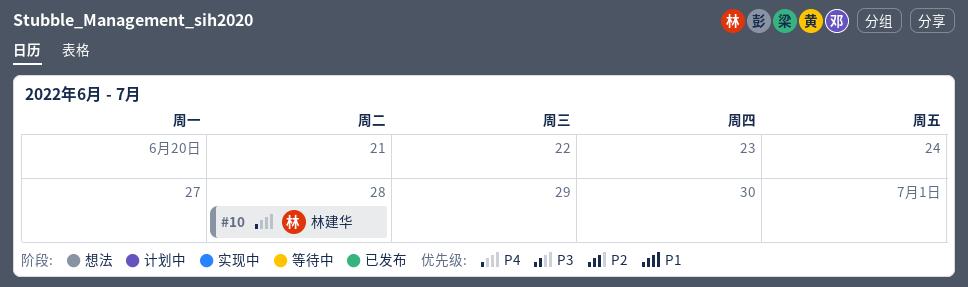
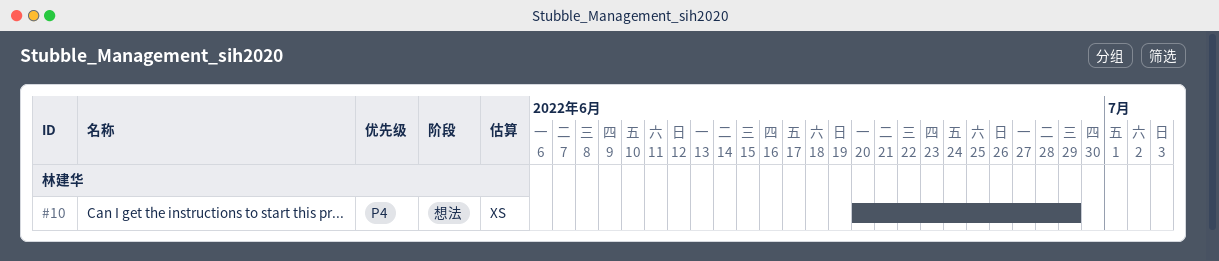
#10, due: Jun 28 -> Jun 29

